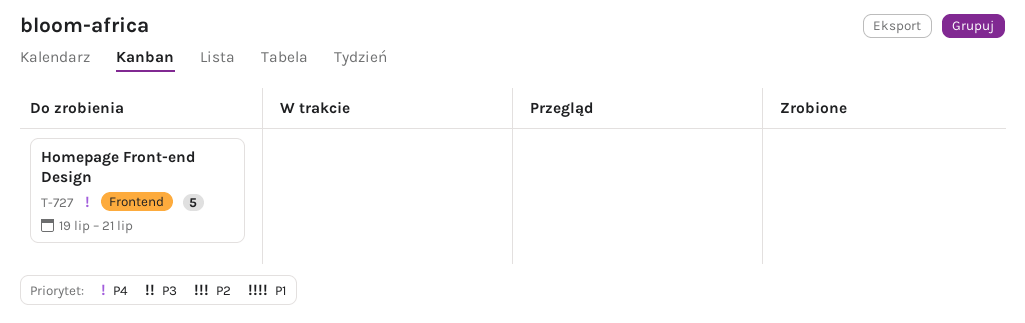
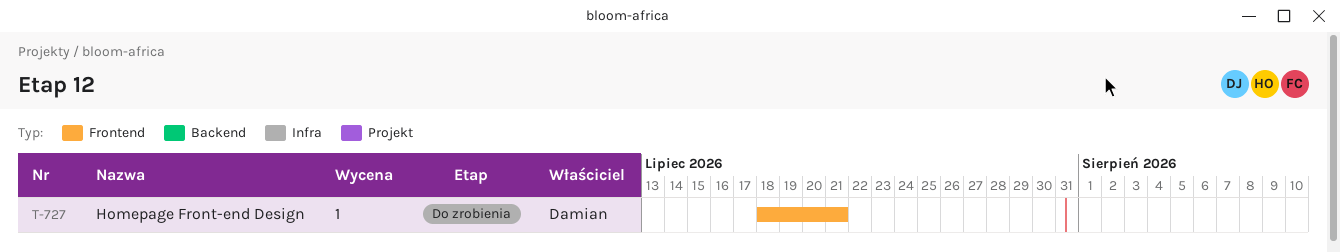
T-727, estimate: 5 -> 1
T-727, start: Jul 19 -> Jul 18

